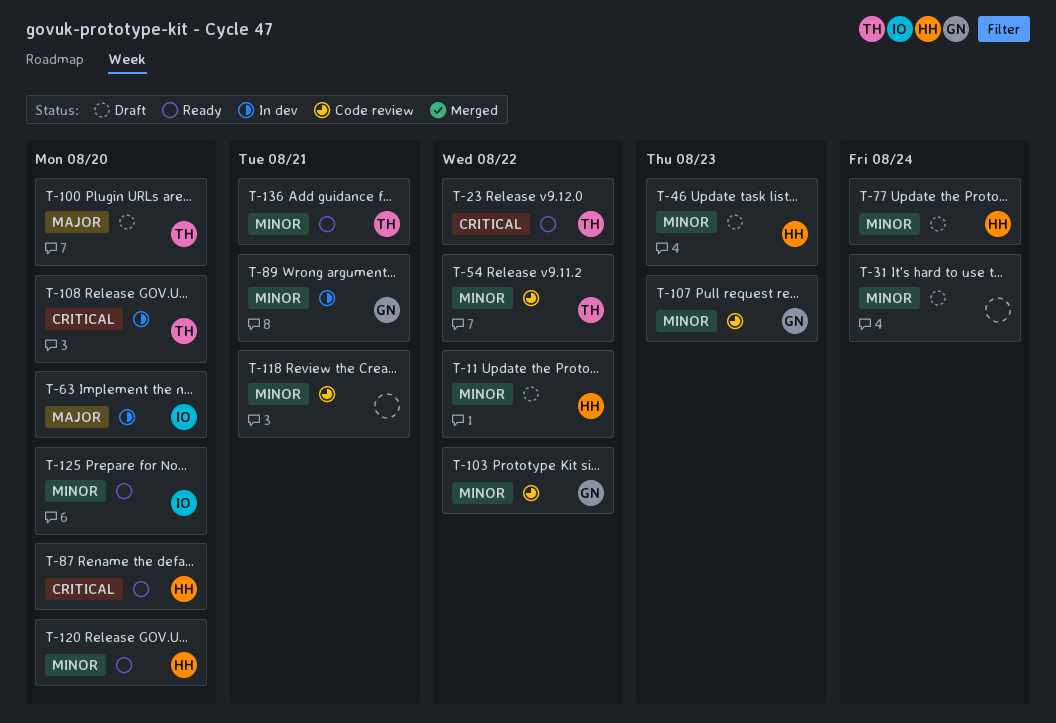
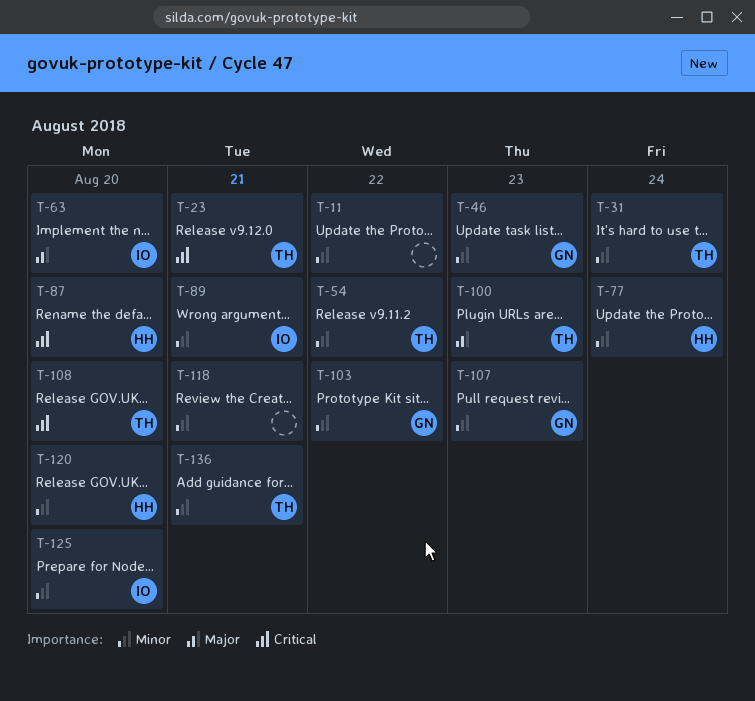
T-11, owner: HH -> none
T-23, due: Aug 22 -> Aug 21
T-31, owner: none -> TH
T-46, owner: HH -> GN
T-89, owner: GN -> IO
T-100, due: Aug 20 -> Aug 23

